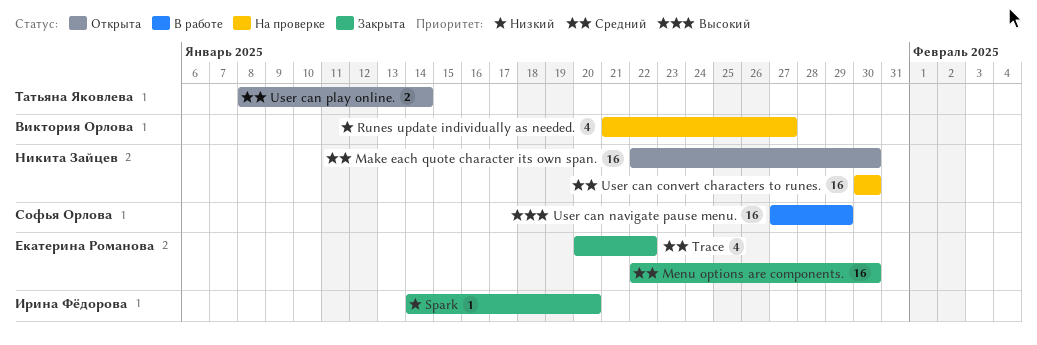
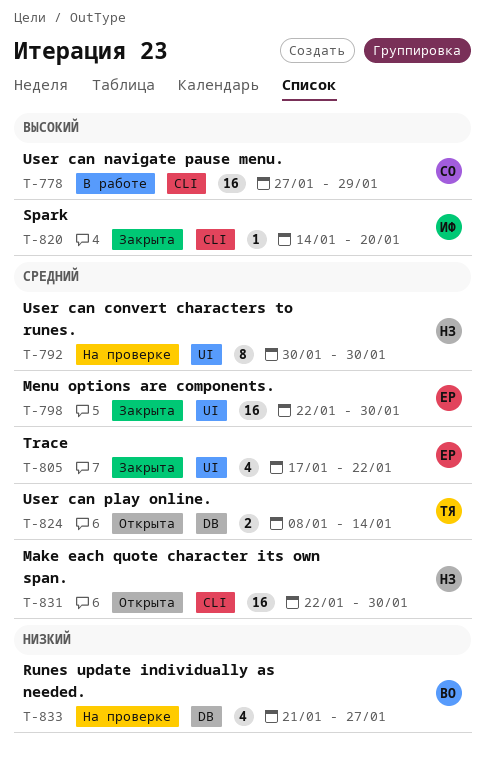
Spark, priority: Низкий -> Высокий
Trace, start: Jan 20 -> Jan 17
User can convert characters to runes., estimate: 16 -> 8

